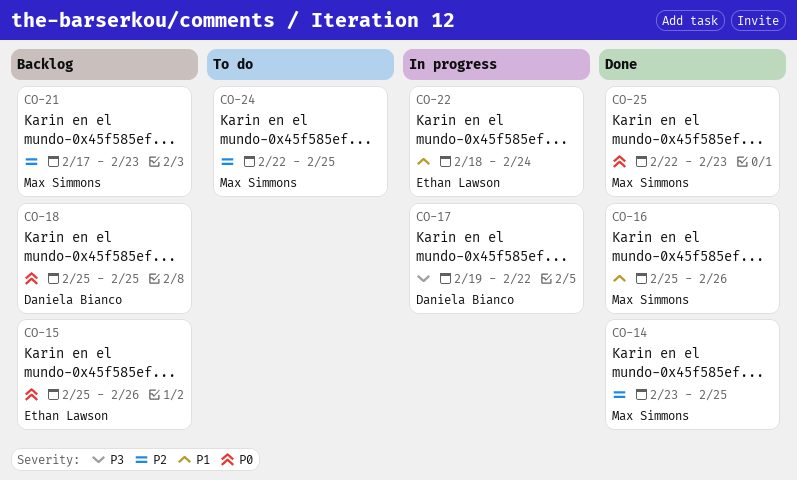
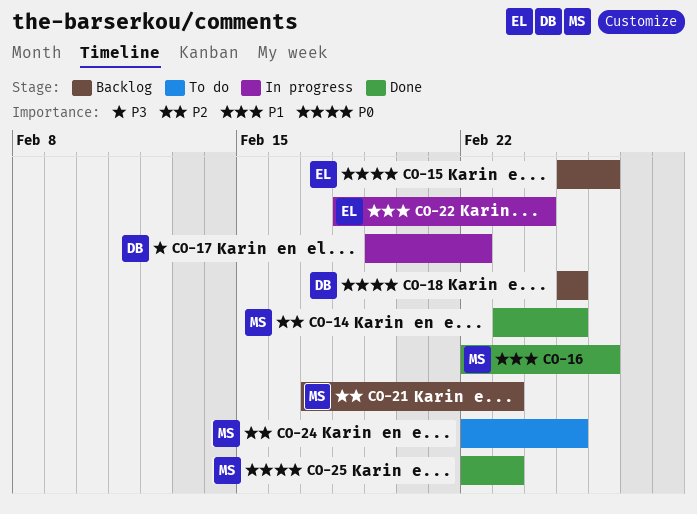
CO-16, start: Feb 25 -> Feb 22

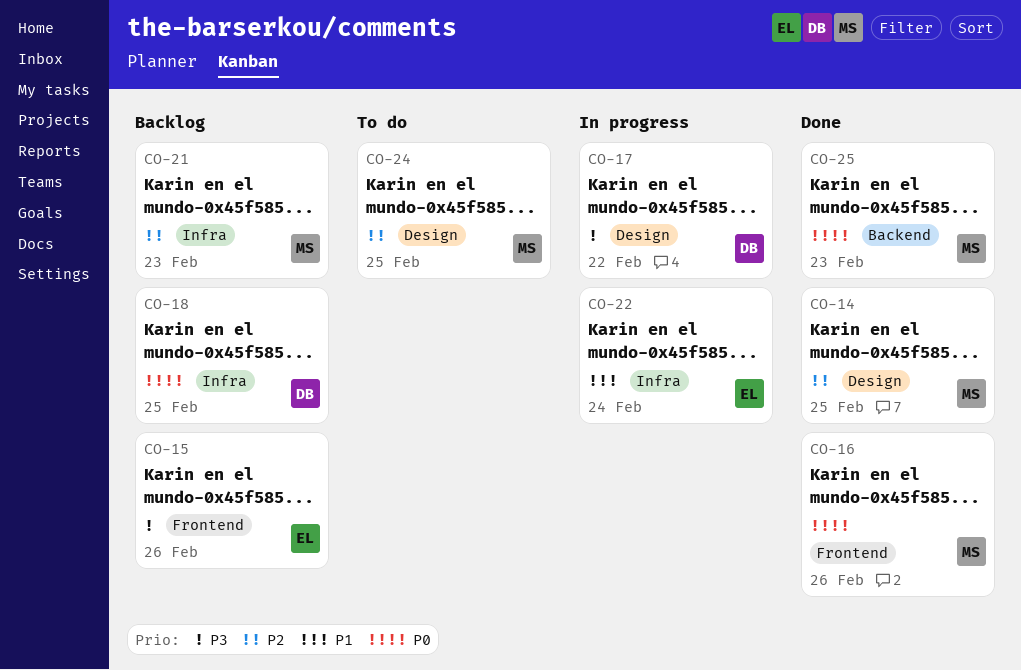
CO-15, priority: P0 -> P3
CO-16, priority: P1 -> P0

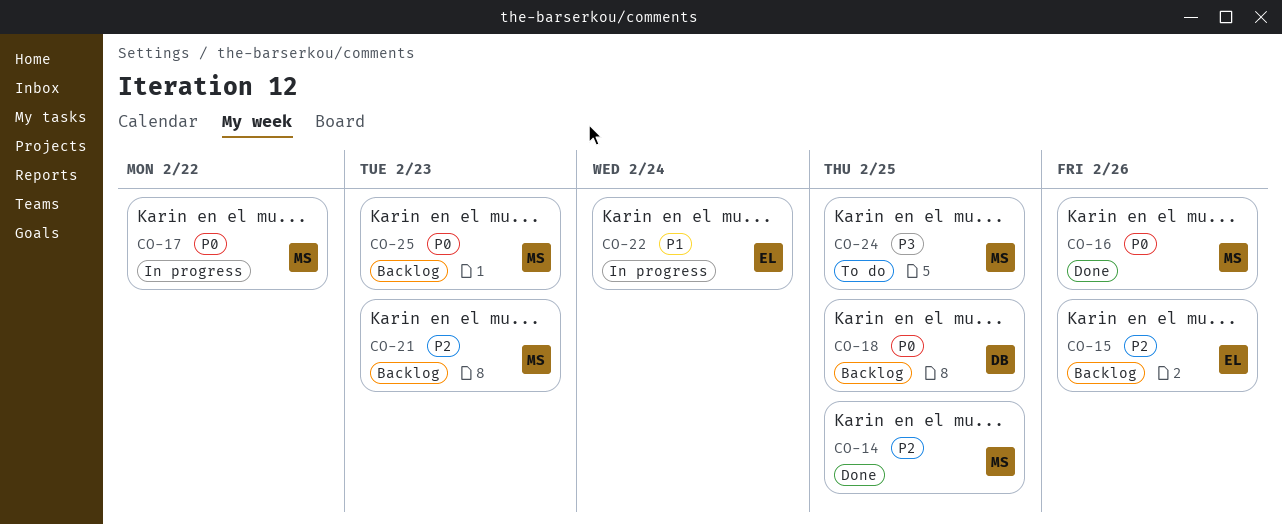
CO-15, priority: P3 -> P2
CO-17, owner: DB -> MS
CO-17, priority: P3 -> P0
CO-24, priority: P2 -> P3
CO-25, status: Done -> Backlog

